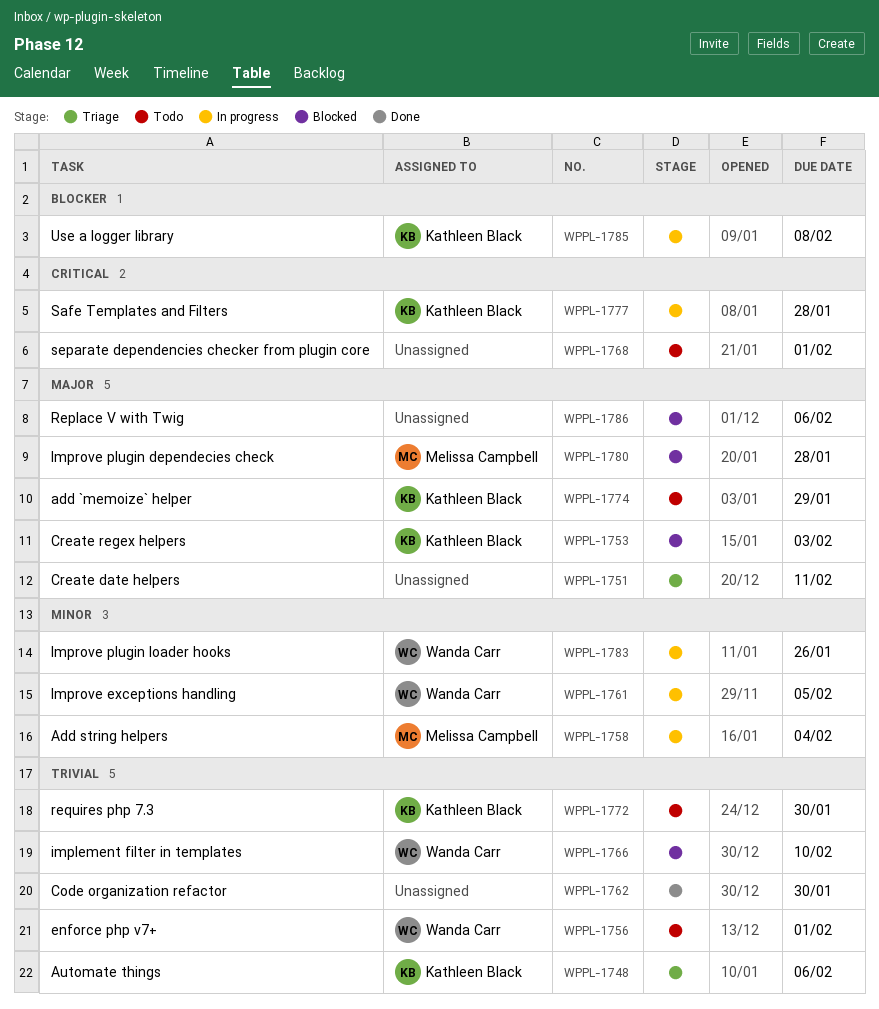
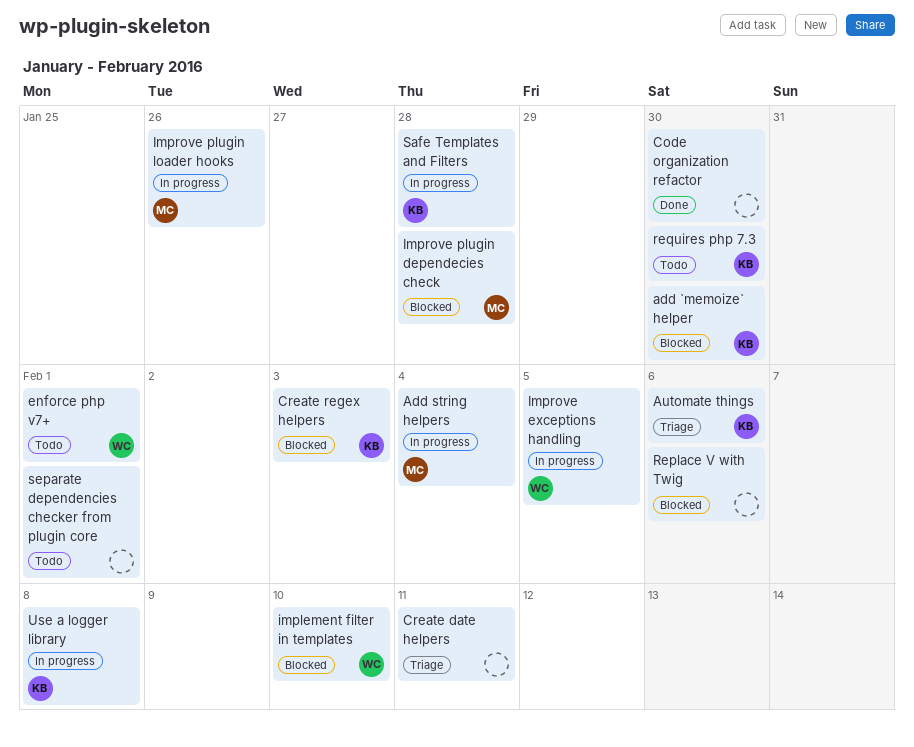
add `memoize` helper, status: Todo -> Blocked
add `memoize` helper, due: Jan 29 -> Jan 30
Improve plugin loader hooks, owner: Wanda Carr -> Melissa Campbell

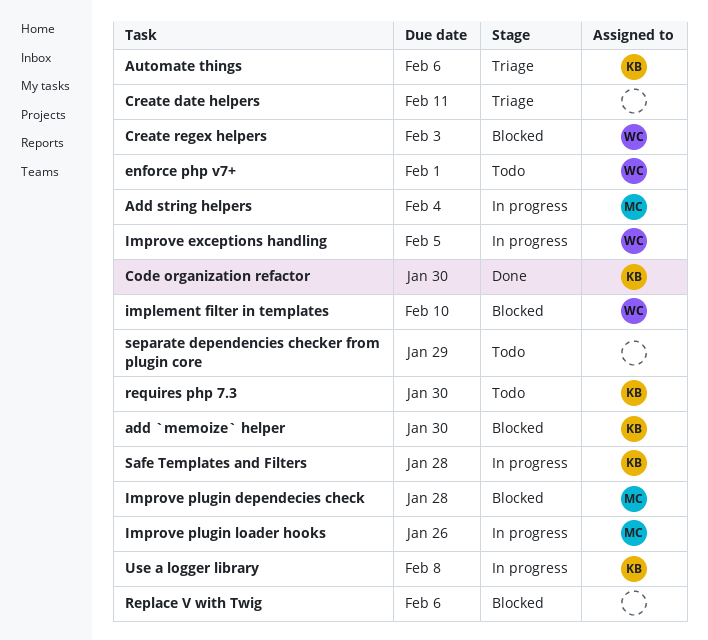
Code organization refactor, owner: none -> KB
Create regex helpers, owner: KB -> WC
separate dependencies checker from plugin core, due: Feb 1 -> Jan 29

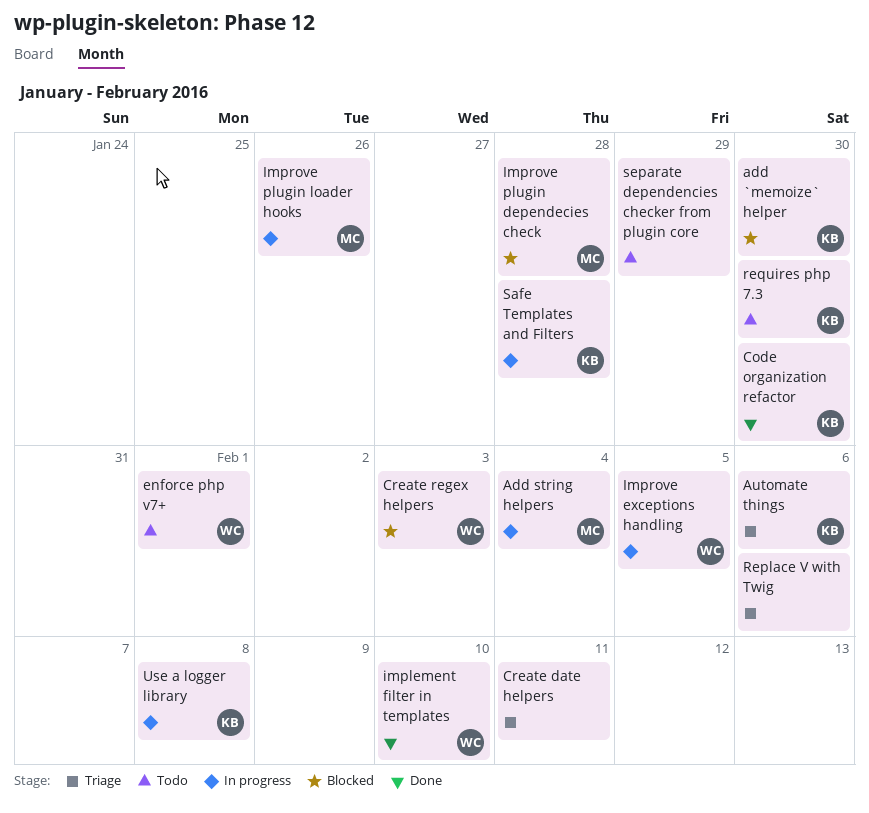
implement filter in templates, status: Blocked -> Done
Replace V with Twig, status: Blocked -> Triage

